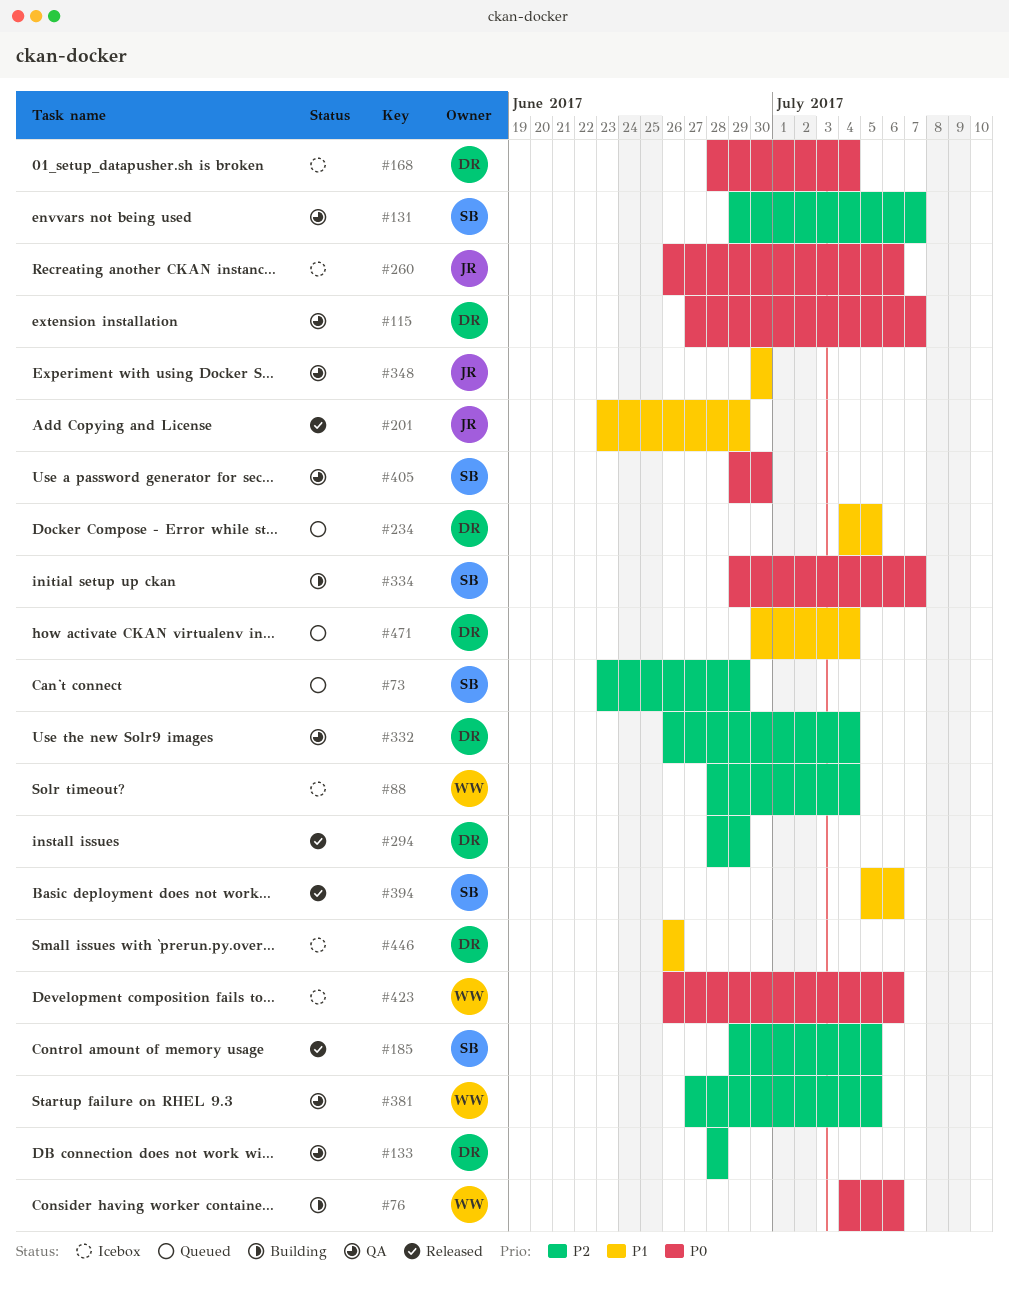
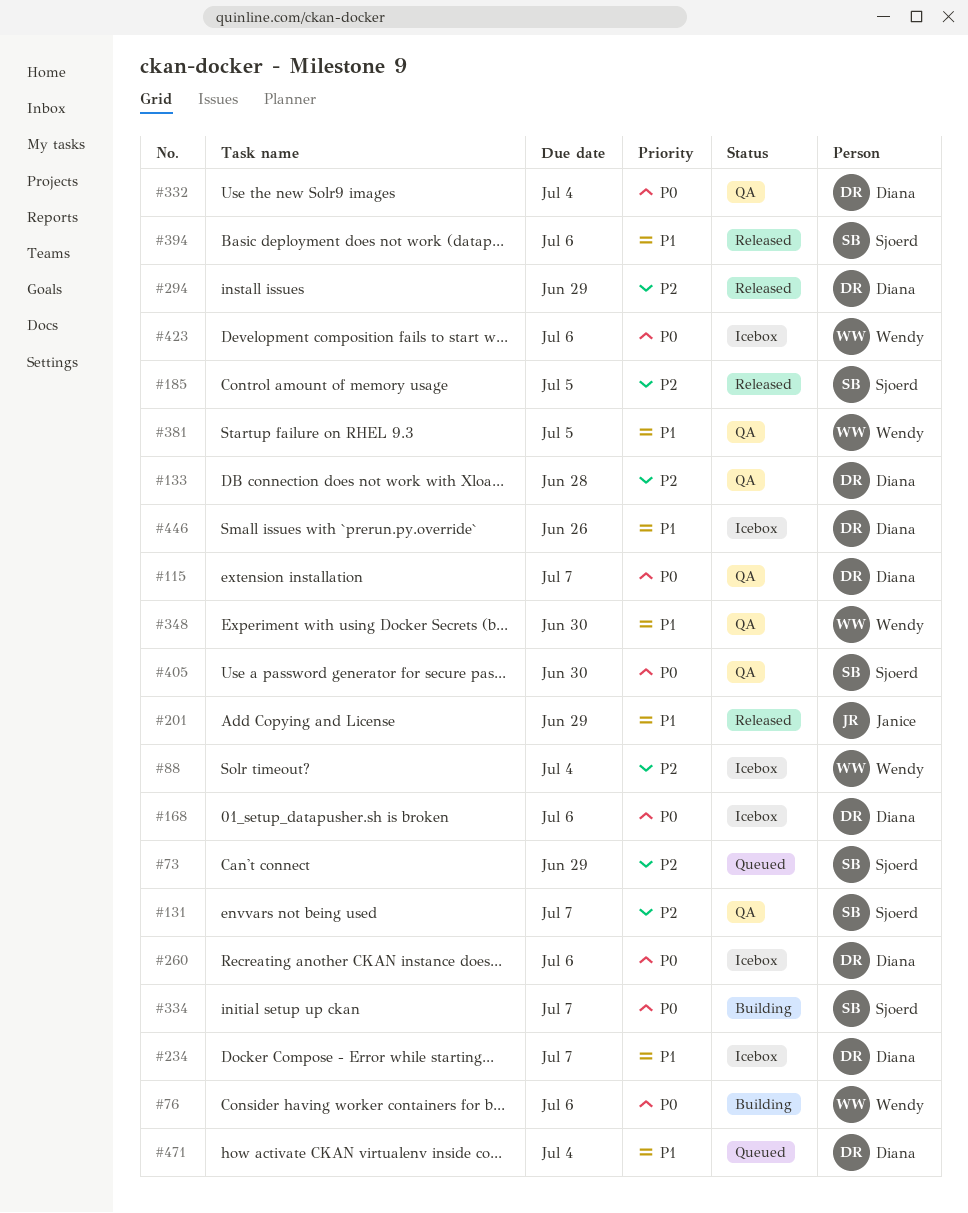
#168, due: Jul 4 -> Jul 6
#234, status: Queued -> Icebox
#234, due: Jul 5 -> Jul 7
#260, owner: Janice -> Diana
#332, priority: P2 -> P0
#348, owner: Janice -> Wendy
#381, priority: P2 -> P1

